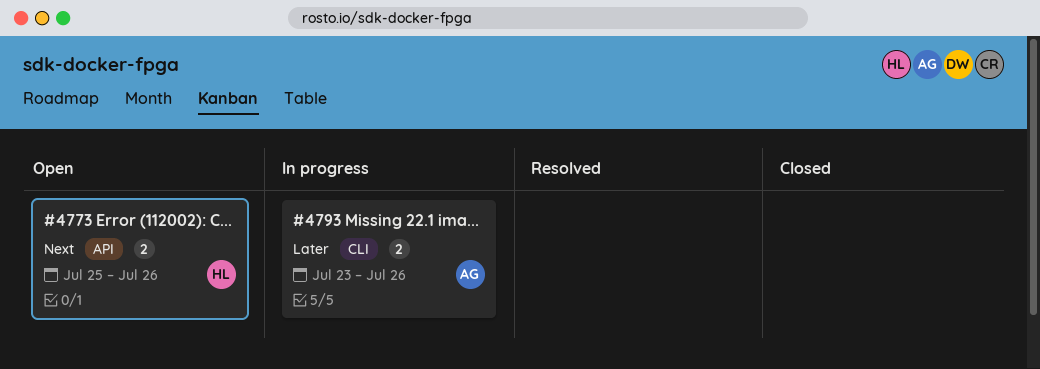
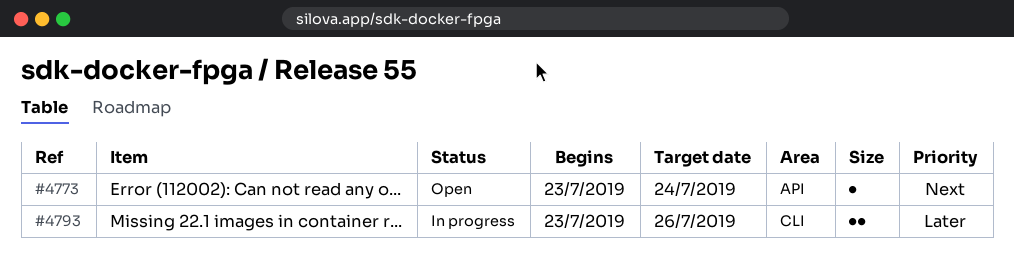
#4773, estimate: 2 -> 1
#4773, start: Jul 25 -> Jul 23
#4773, due: Jul 26 -> Jul 24

